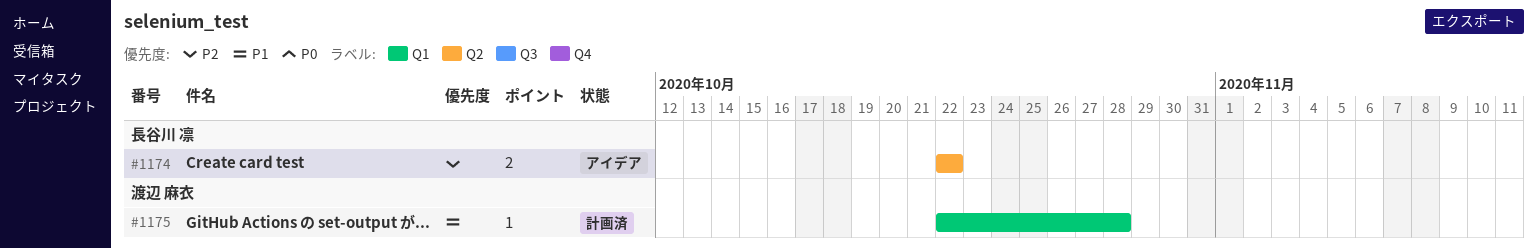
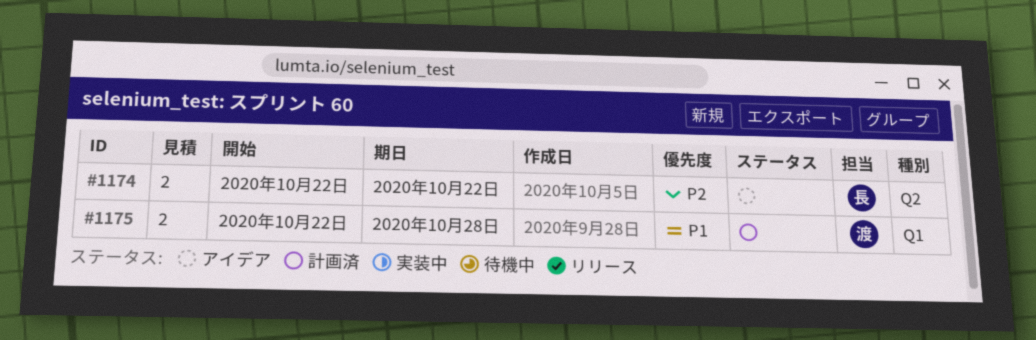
#1175, estimate: 1 -> 2

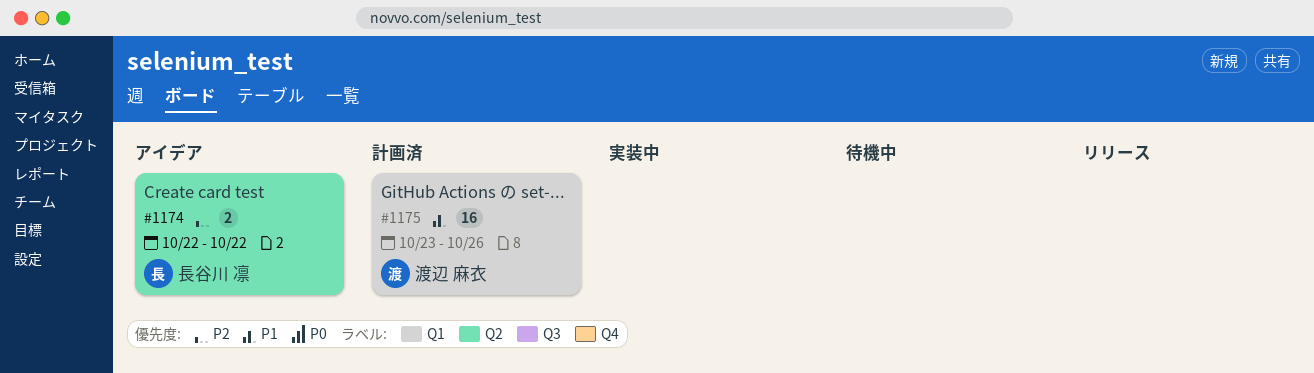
#1175, estimate: 2 -> 16
#1175, start: Oct 22 -> Oct 23
#1175, due: Oct 28 -> Oct 26

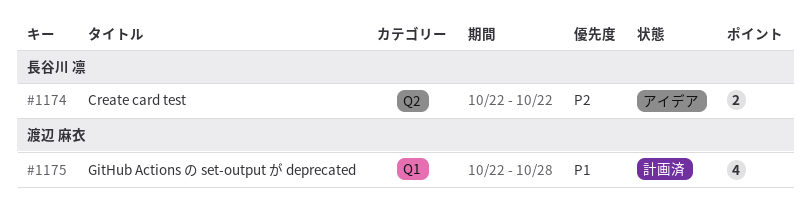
#1175, estimate: 16 -> 4
#1175, start: Oct 23 -> Oct 22
#1175, due: Oct 26 -> Oct 28

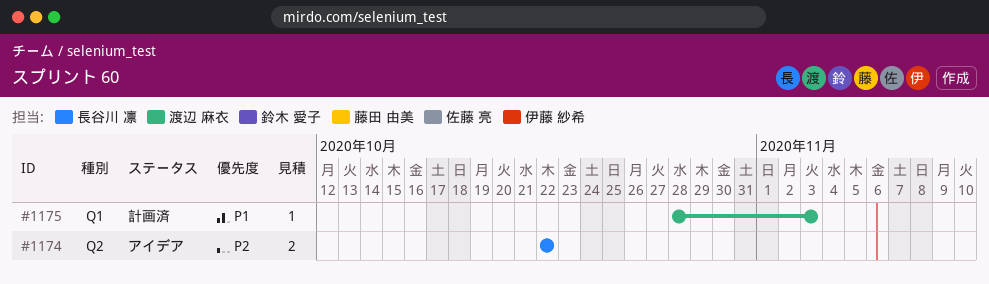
#1175, estimate: 4 -> 1
#1175, start: Oct 22 -> Oct 28
#1175, due: Oct 28 -> Nov 3

